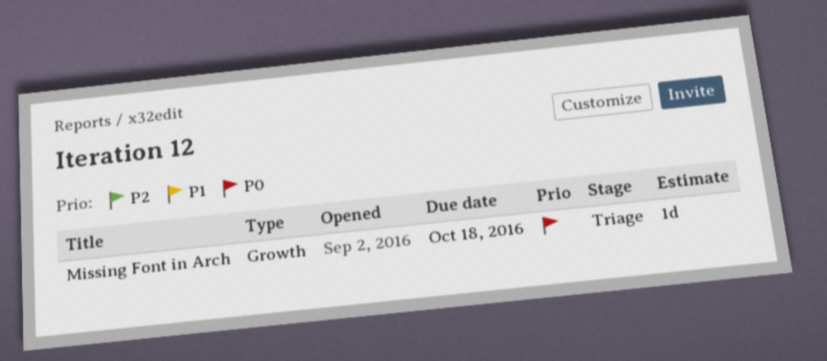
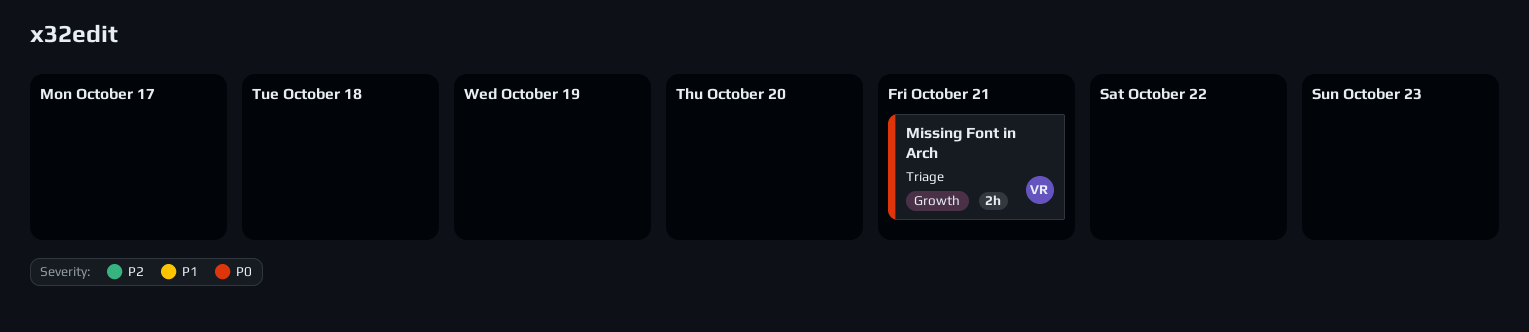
Missing Font in Arch, estimate: 1d -> 2h
Missing Font in Arch, due: Oct 18 -> Oct 21

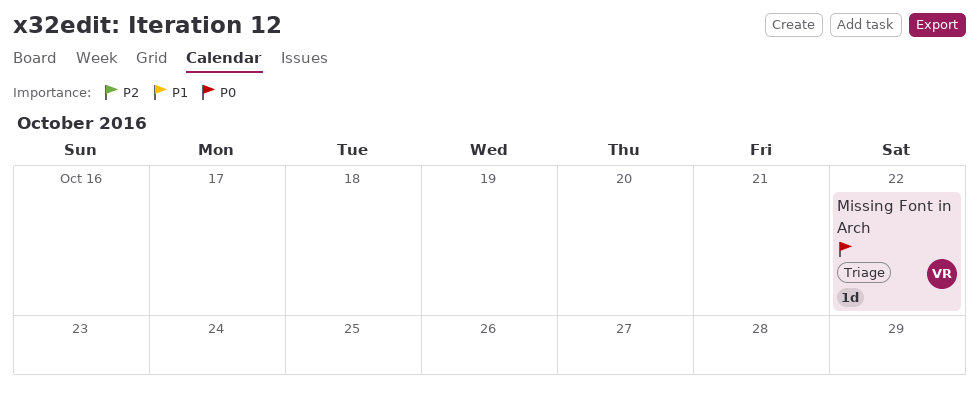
Missing Font in Arch, estimate: 2h -> 1d
Missing Font in Arch, due: Oct 21 -> Oct 22

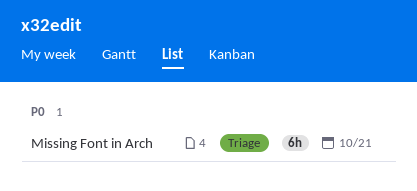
Missing Font in Arch, estimate: 1d -> 6h
Missing Font in Arch, due: Oct 22 -> Oct 21

